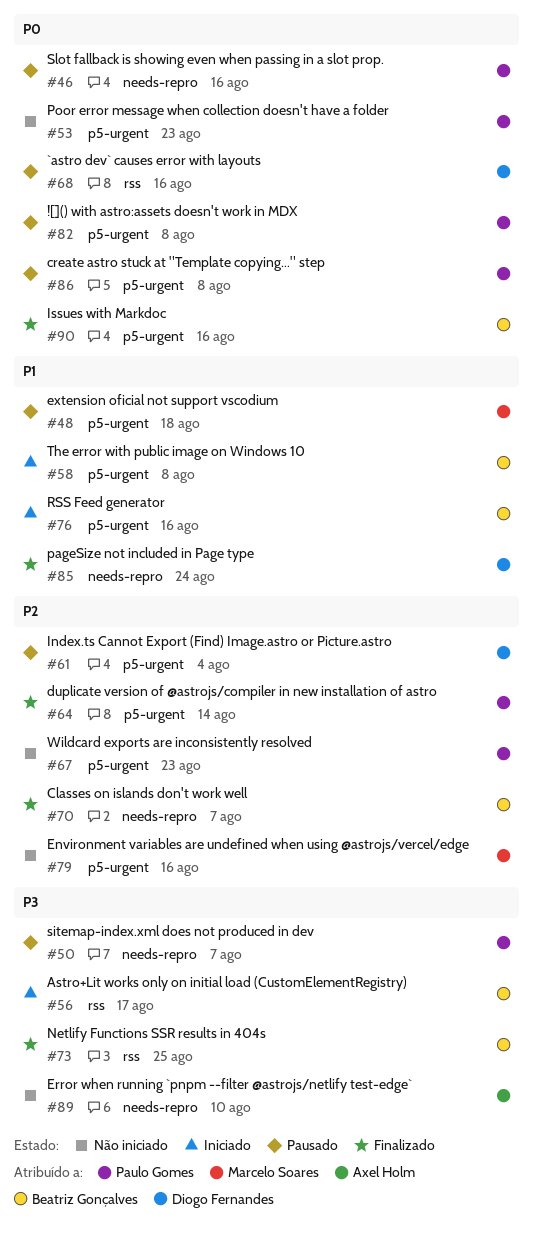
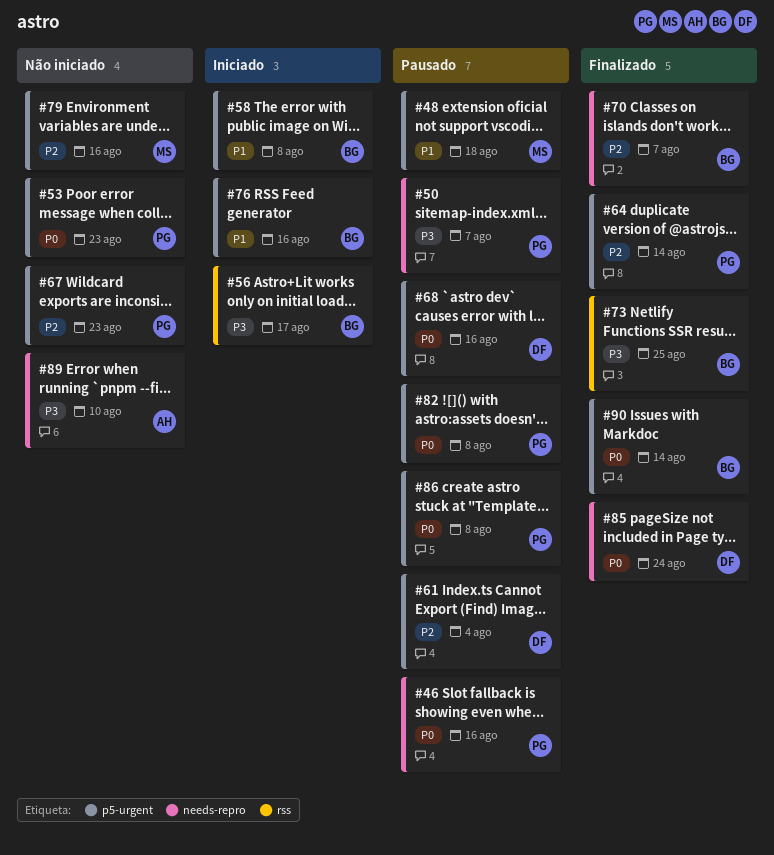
#68, label: rss -> p5-urgent
#85, priority: P1 -> P0
#90, due: Aug 16 -> Aug 14

